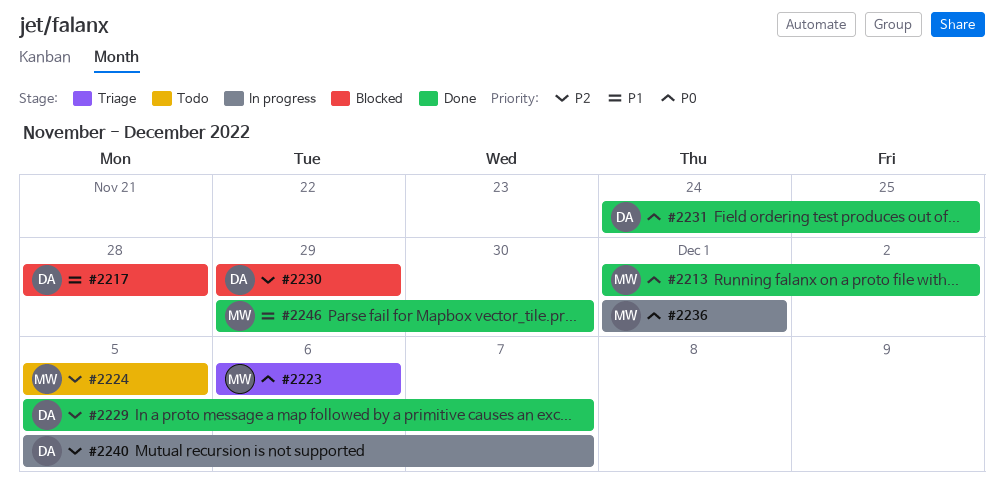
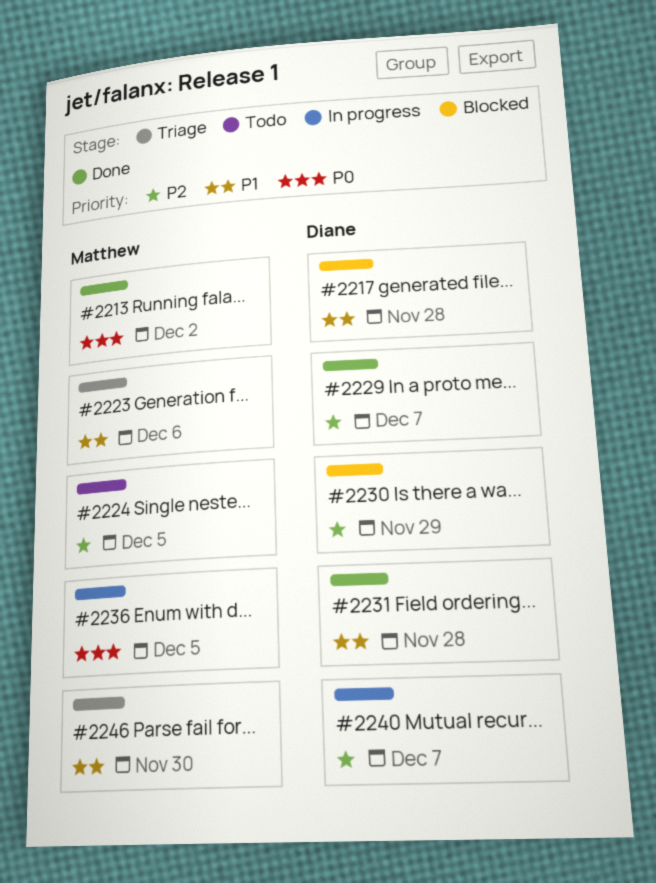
#2223, priority: P0 -> P1
#2231, priority: P0 -> P1
#2231, due: Nov 25 -> Nov 28
#2236, due: Dec 1 -> Dec 5
#2246, status: Done -> Triage

